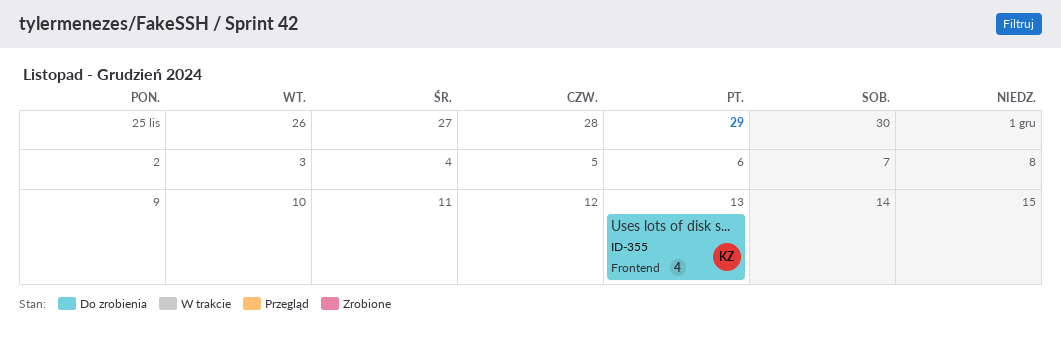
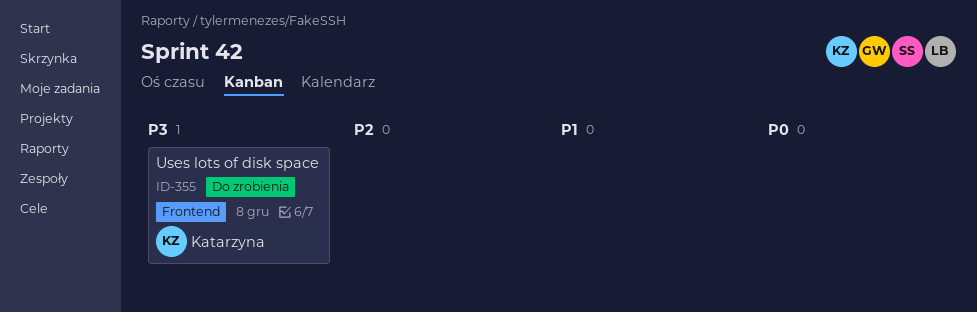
ID-355, due: Dec 13 -> Dec 8

